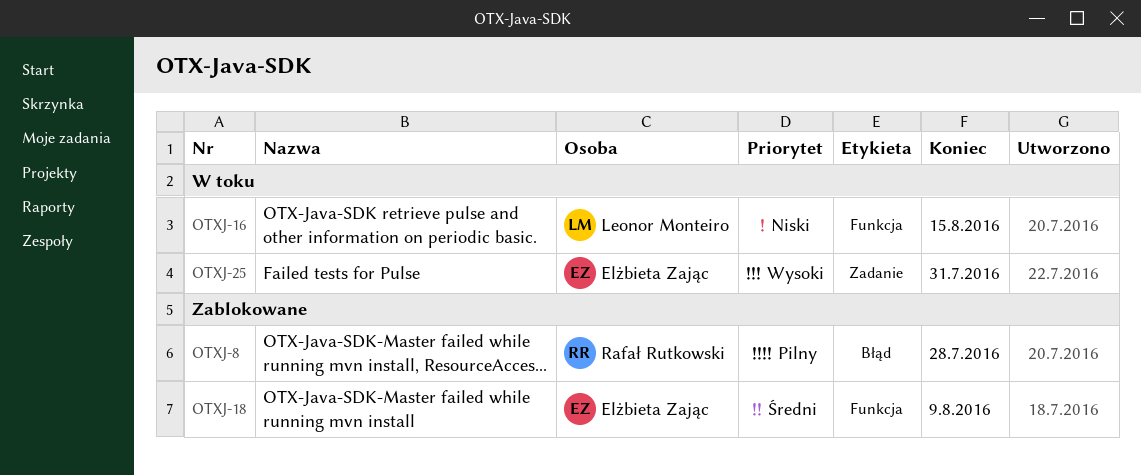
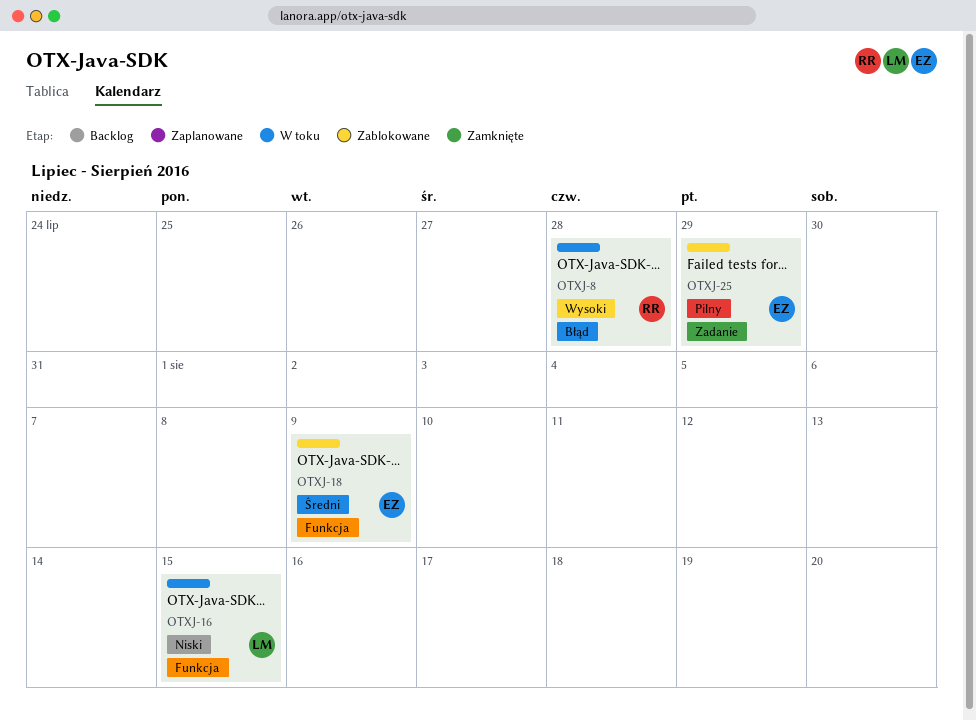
OTXJ-8, status: Zablokowane -> W toku
OTXJ-8, priority: Pilny -> Wysoki
OTXJ-25, status: W toku -> Zablokowane
OTXJ-25, priority: Wysoki -> Pilny
OTXJ-25, due: Jul 31 -> Jul 29

